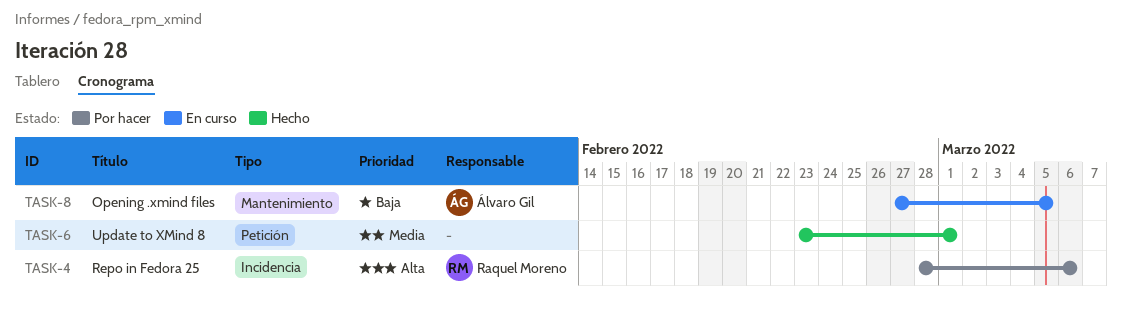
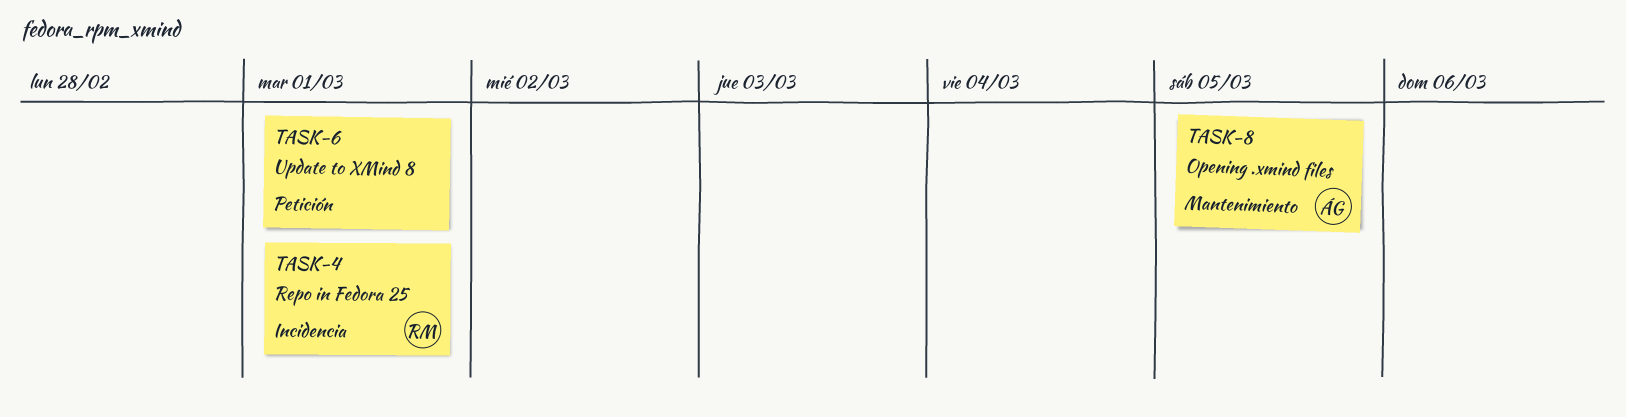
TASK-4, due: Mar 6 -> Mar 1

